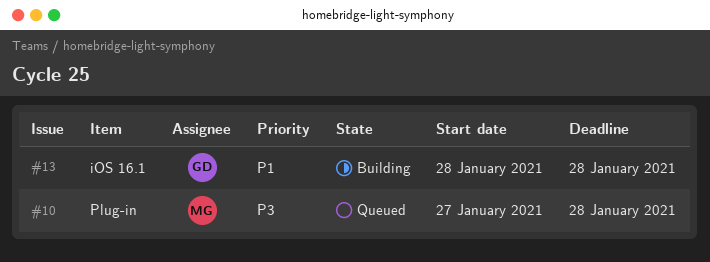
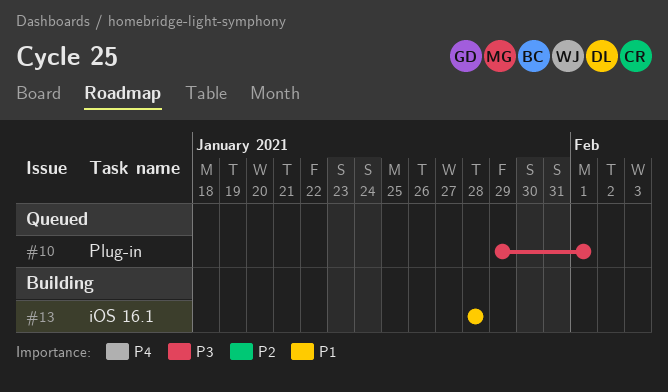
#10, start: Jan 27 -> Jan 29
#10, due: Jan 28 -> Feb 1

